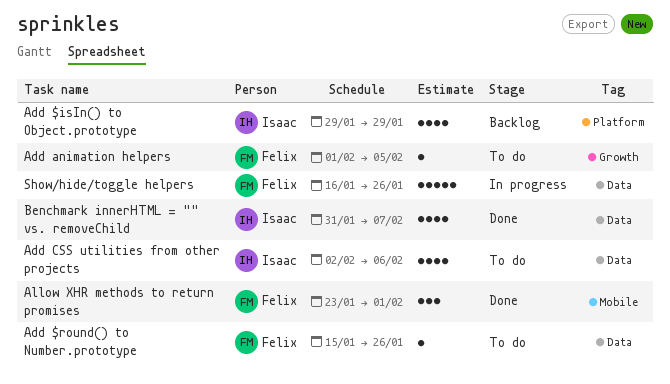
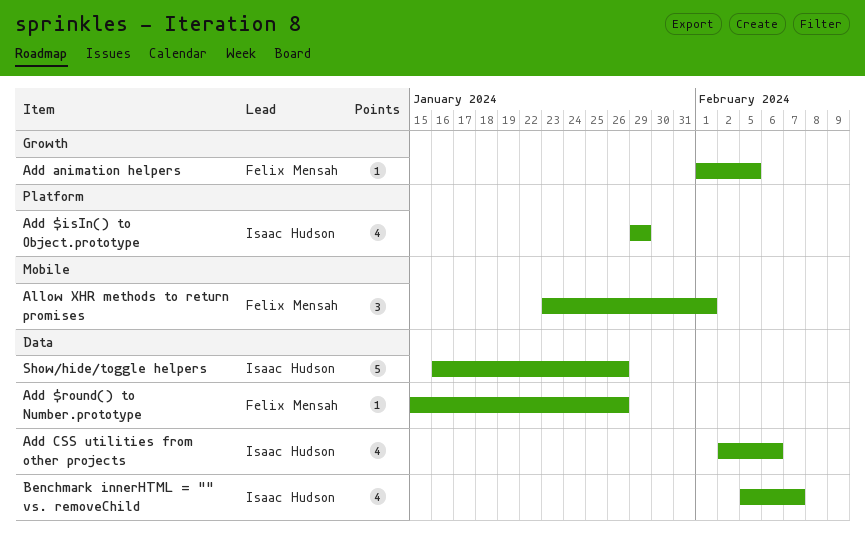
Benchmark innerHTML = "" vs. removeChild, start: Jan 31 -> Feb 5
Show/hide/toggle helpers, owner: Felix Mensah -> Isaac Hudson

